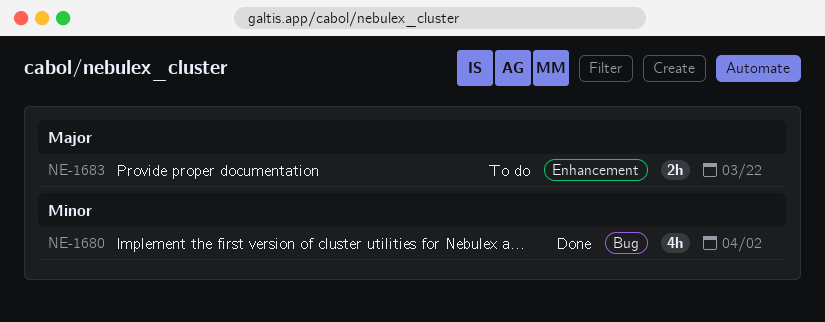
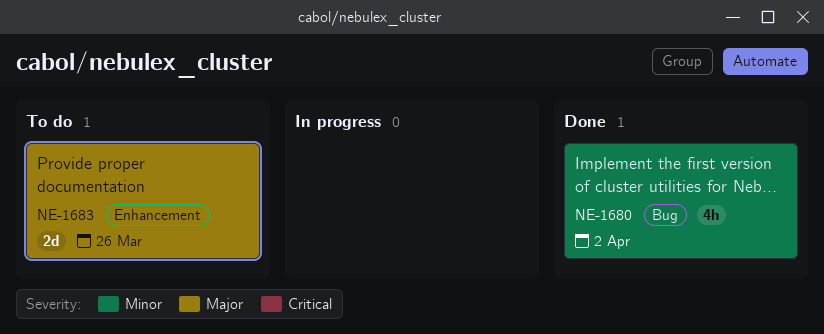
NE-1683, estimate: 2h -> 2d
NE-1683, due: Mar 22 -> Mar 26

